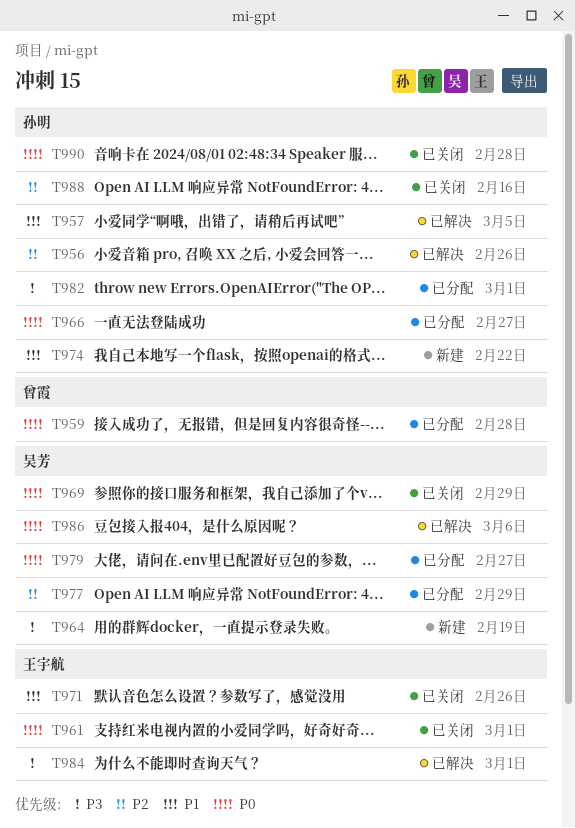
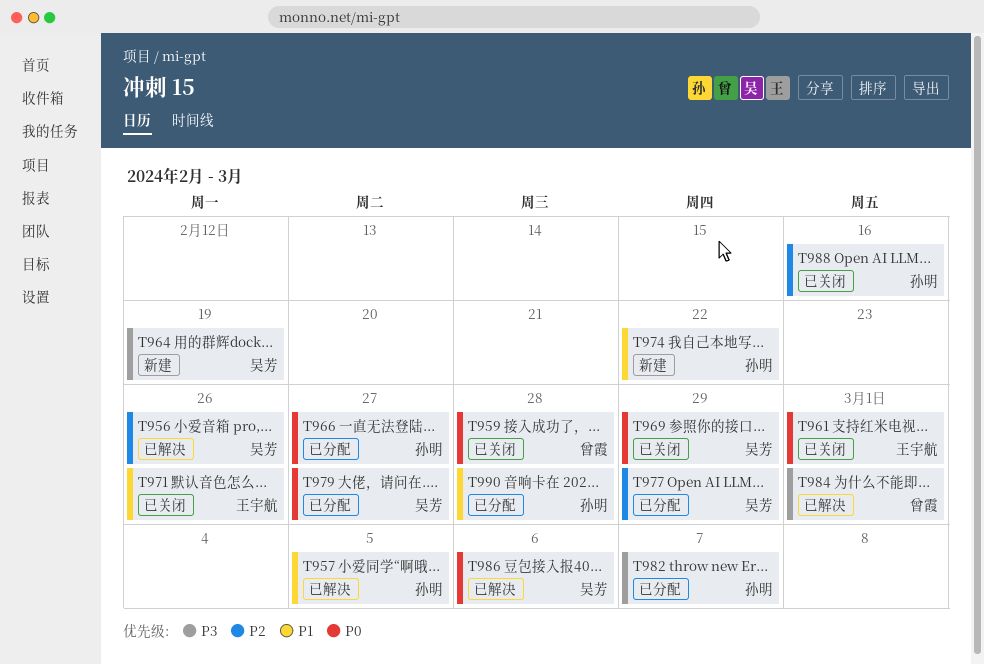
T956, owner: 孙明 -> 吴芳
T959, status: 已分配 -> 已关闭
T982, due: Mar 1 -> Mar 7
T984, owner: 王宇航 -> 曾霞
T990, status: 已关闭 -> 已分配
T990, priority: P0 -> P1

